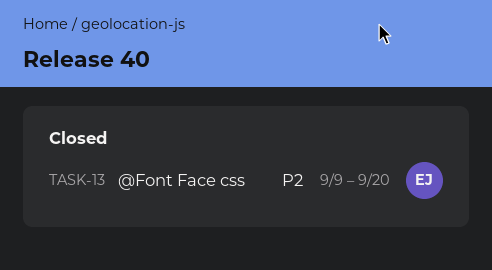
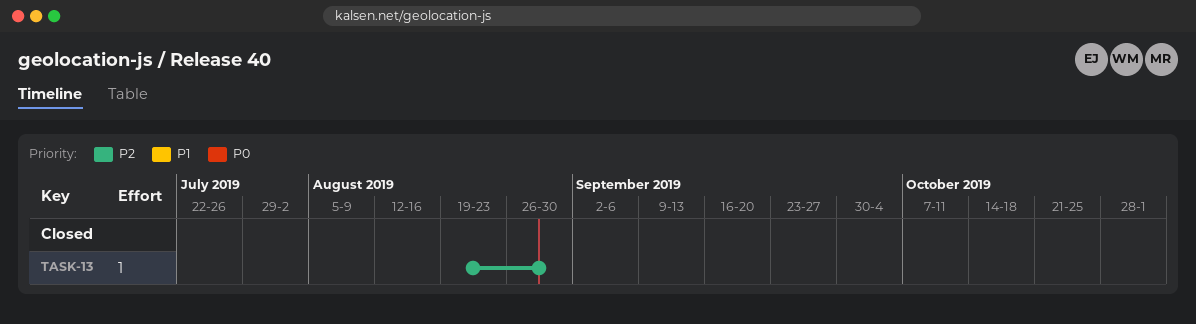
TASK-13, start: Sep 9 -> Aug 19
TASK-13, due: Sep 20 -> Aug 30

